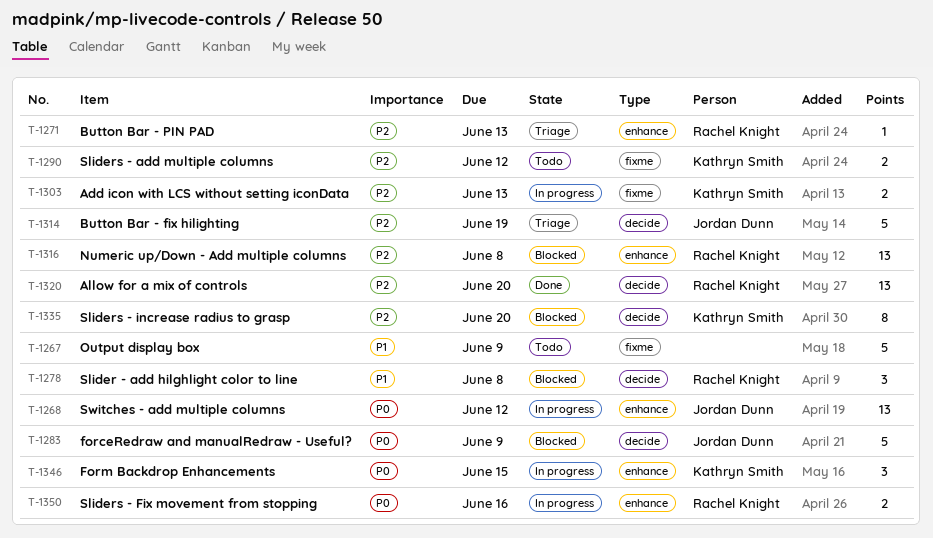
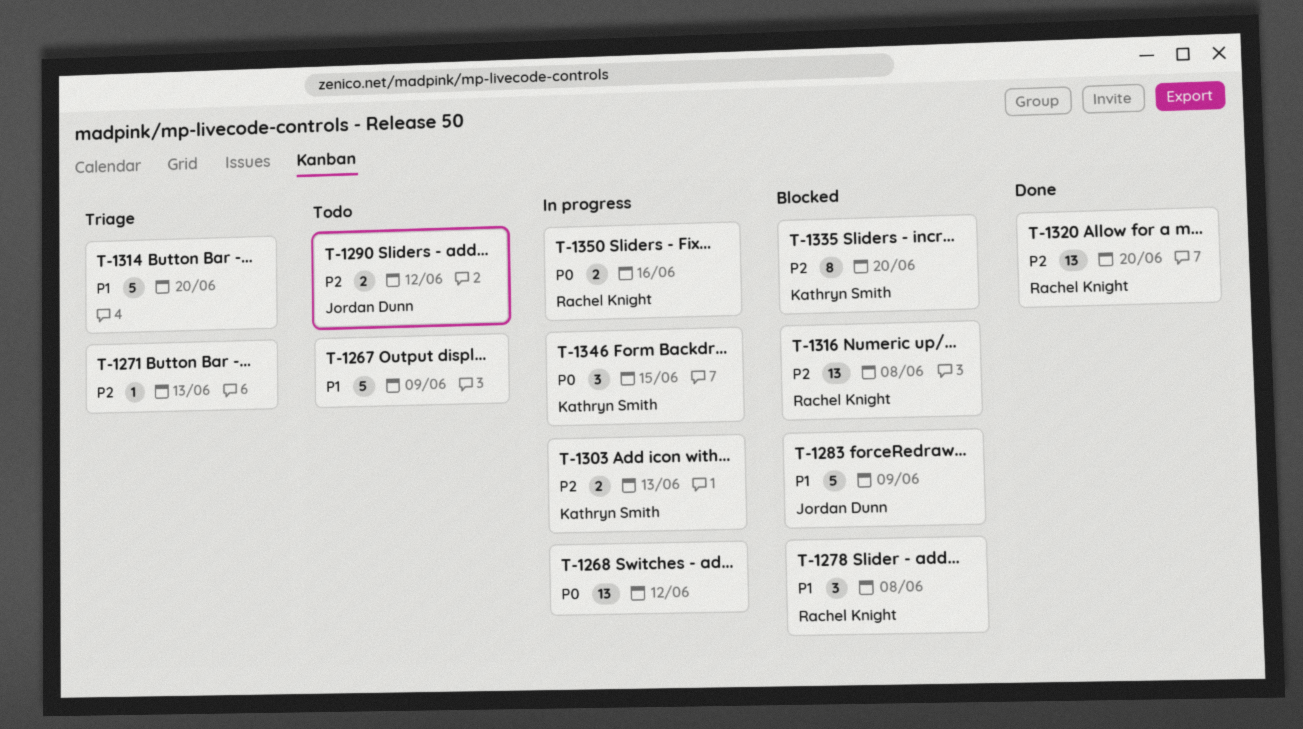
T-1268, owner: Jordan Dunn -> none
T-1271, owner: Rachel Knight -> none
T-1283, priority: P0 -> P1
T-1290, owner: Kathryn Smith -> Jordan Dunn
T-1314, owner: Jordan Dunn -> none
T-1314, priority: P2 -> P1
T-1314, due: Jun 19 -> Jun 20

